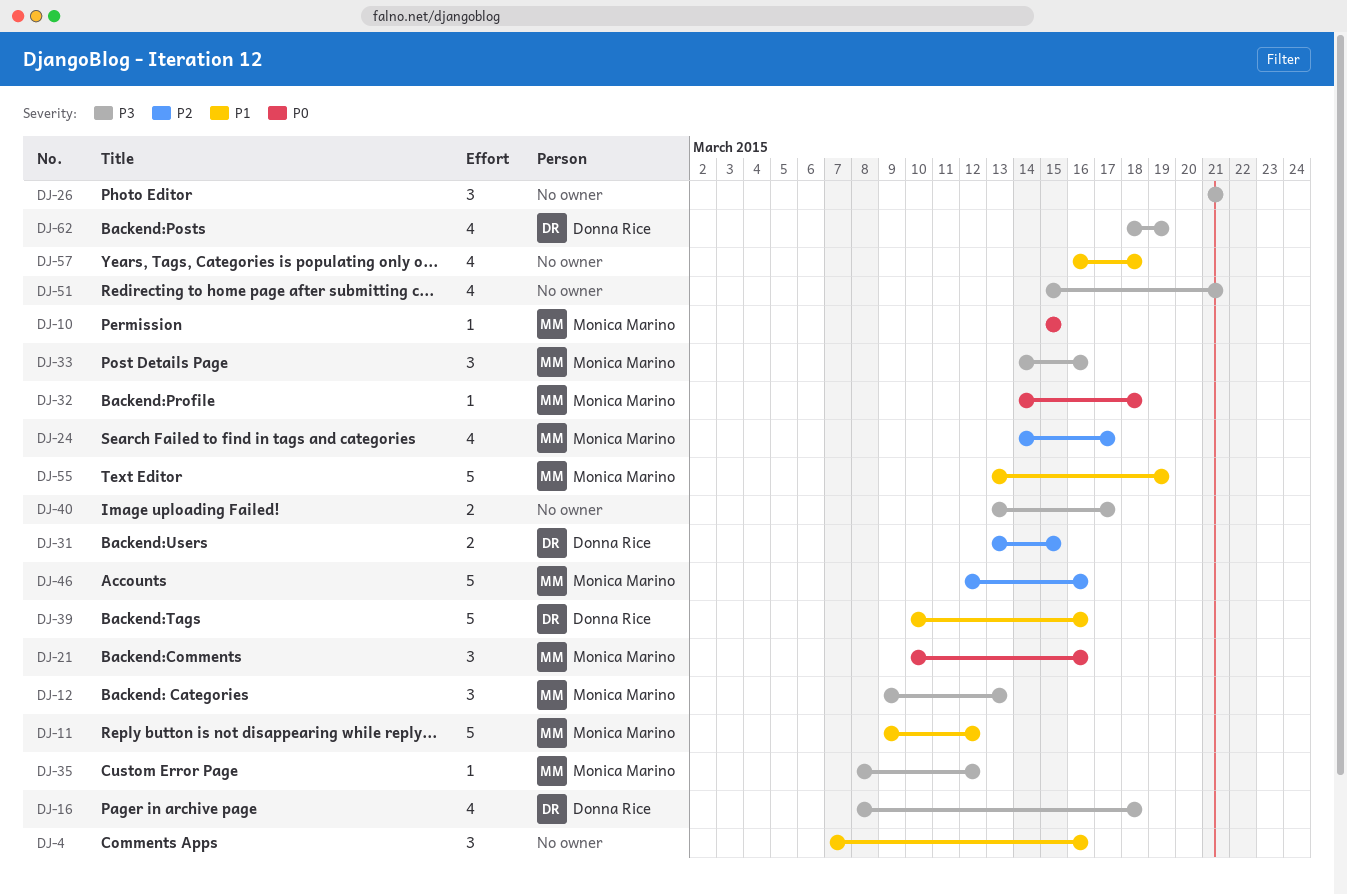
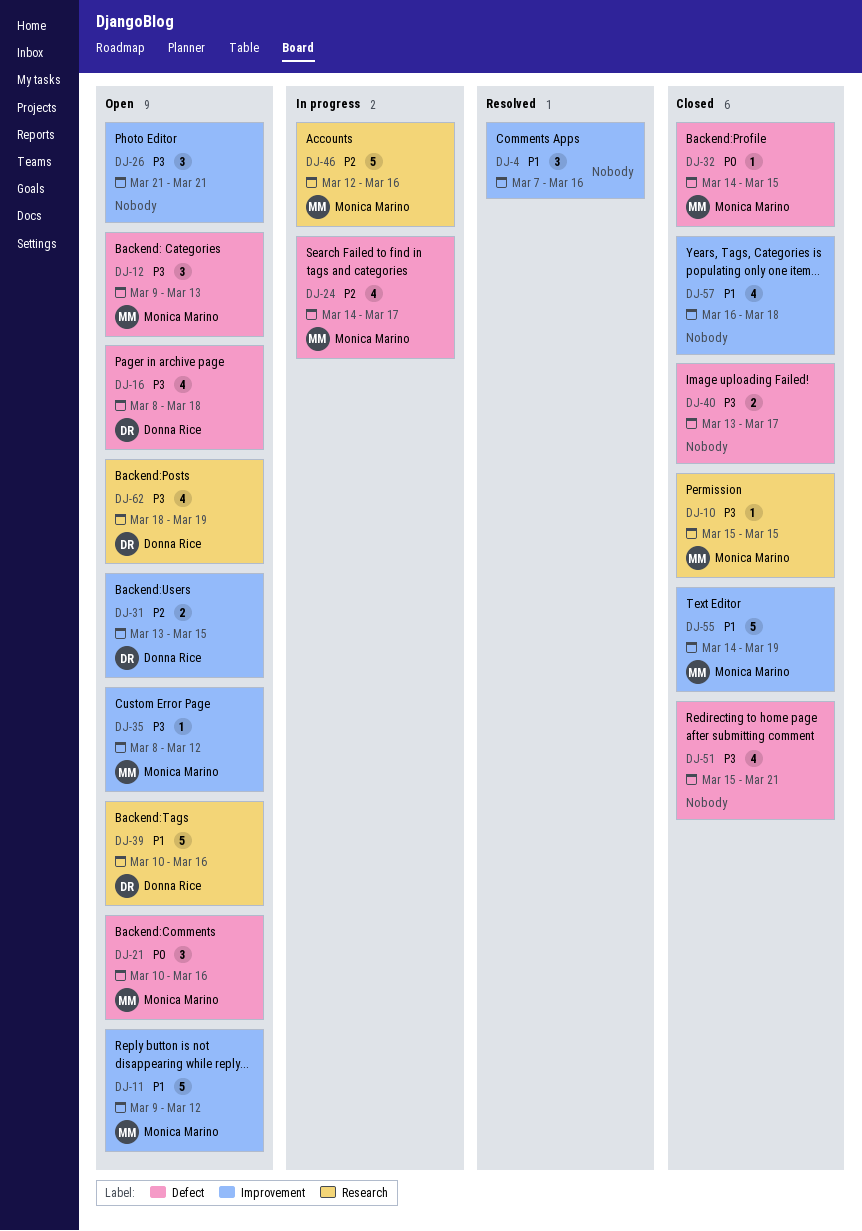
DJ-10, priority: P0 -> P3
DJ-32, due: Mar 18 -> Mar 15
DJ-33: present -> none
DJ-55, start: Mar 13 -> Mar 14

